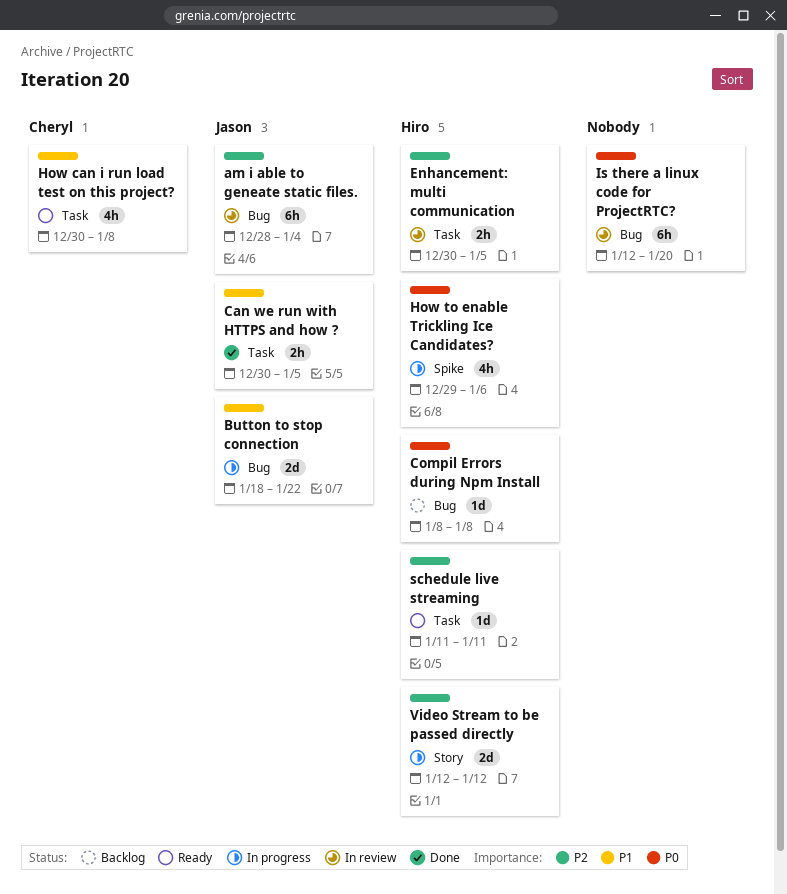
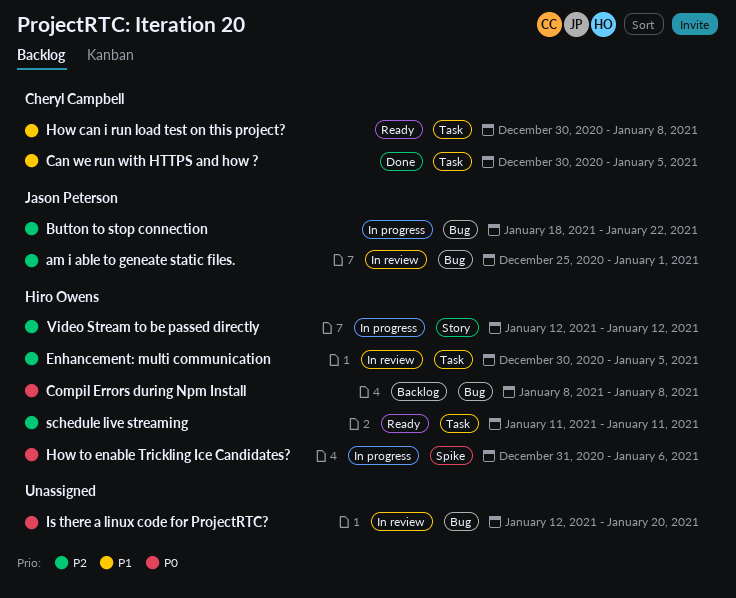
am i able to geneate static files., start: Dec 28 -> Dec 25
am i able to geneate static files., due: Jan 4 -> Jan 1
Button to stop connection, priority: P1 -> P2
Can we run with HTTPS and how ?, owner: Jason Peterson -> Cheryl Campbell
How to enable Trickling Ice Candidates?, start: Dec 29 -> Dec 31

